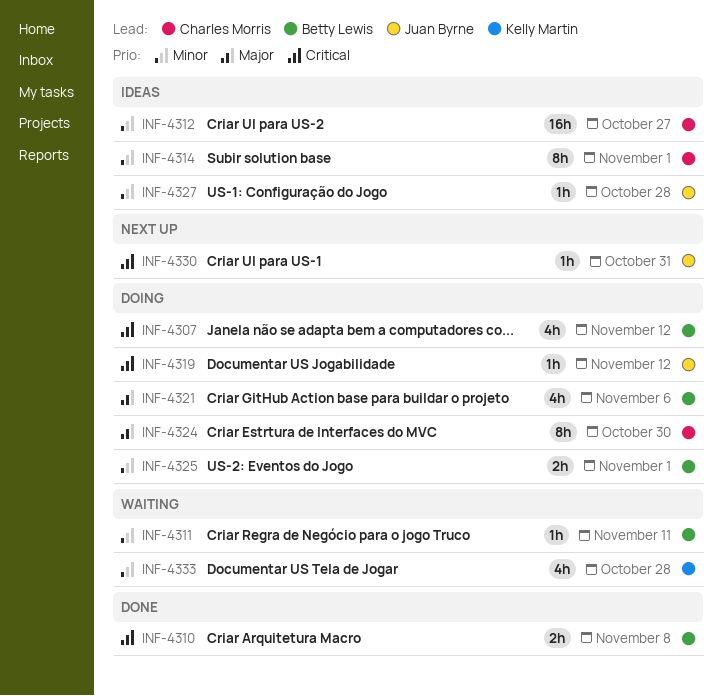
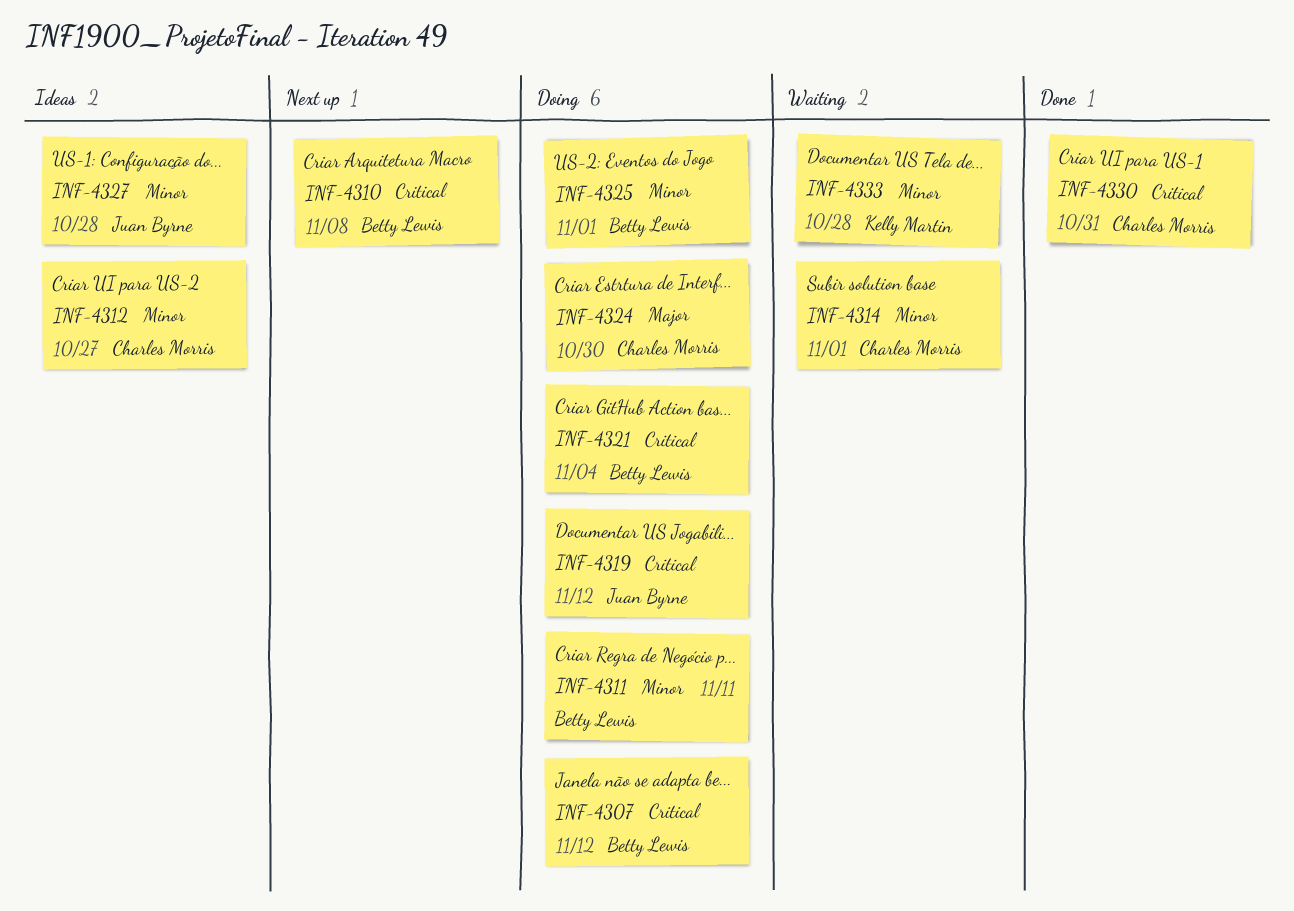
INF-4310, status: Done -> Next up
INF-4311, status: Waiting -> Doing
INF-4314, status: Ideas -> Waiting
INF-4321, priority: Major -> Critical
INF-4321, due: Nov 6 -> Nov 4
INF-4330, status: Next up -> Done
INF-4330, owner: Juan Byrne -> Charles Morris

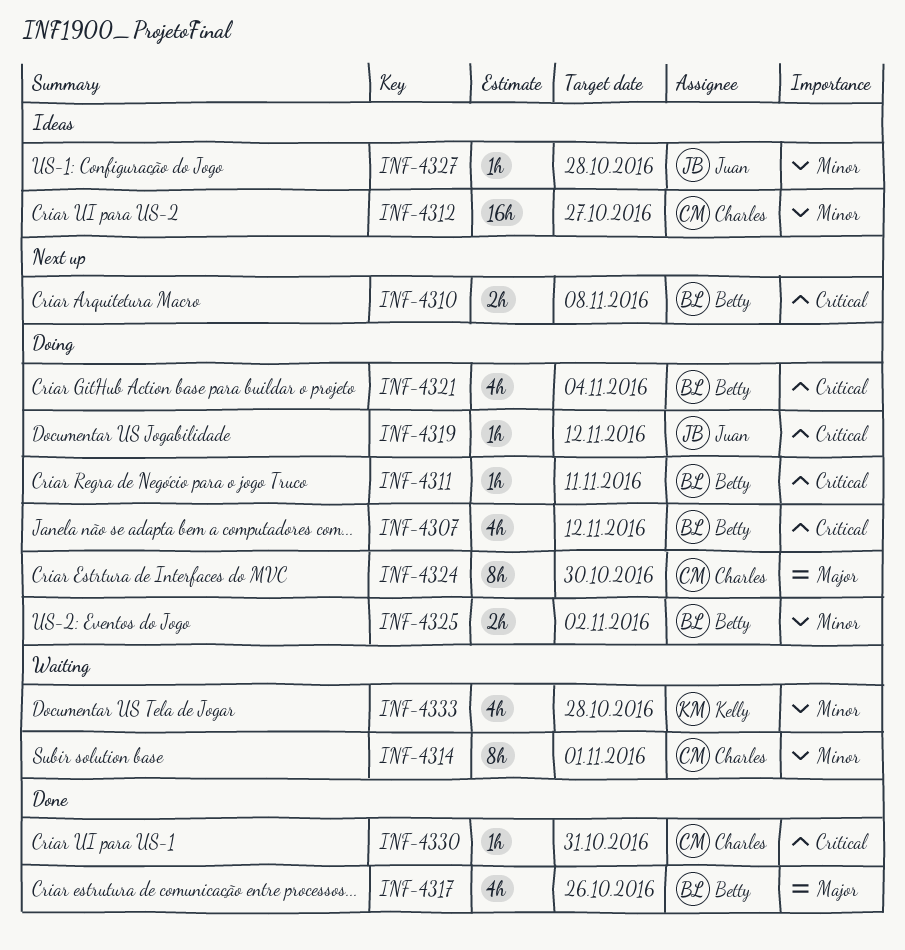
INF-4311, priority: Minor -> Critical
INF-4317: none -> present
INF-4325, due: Nov 1 -> Nov 2

